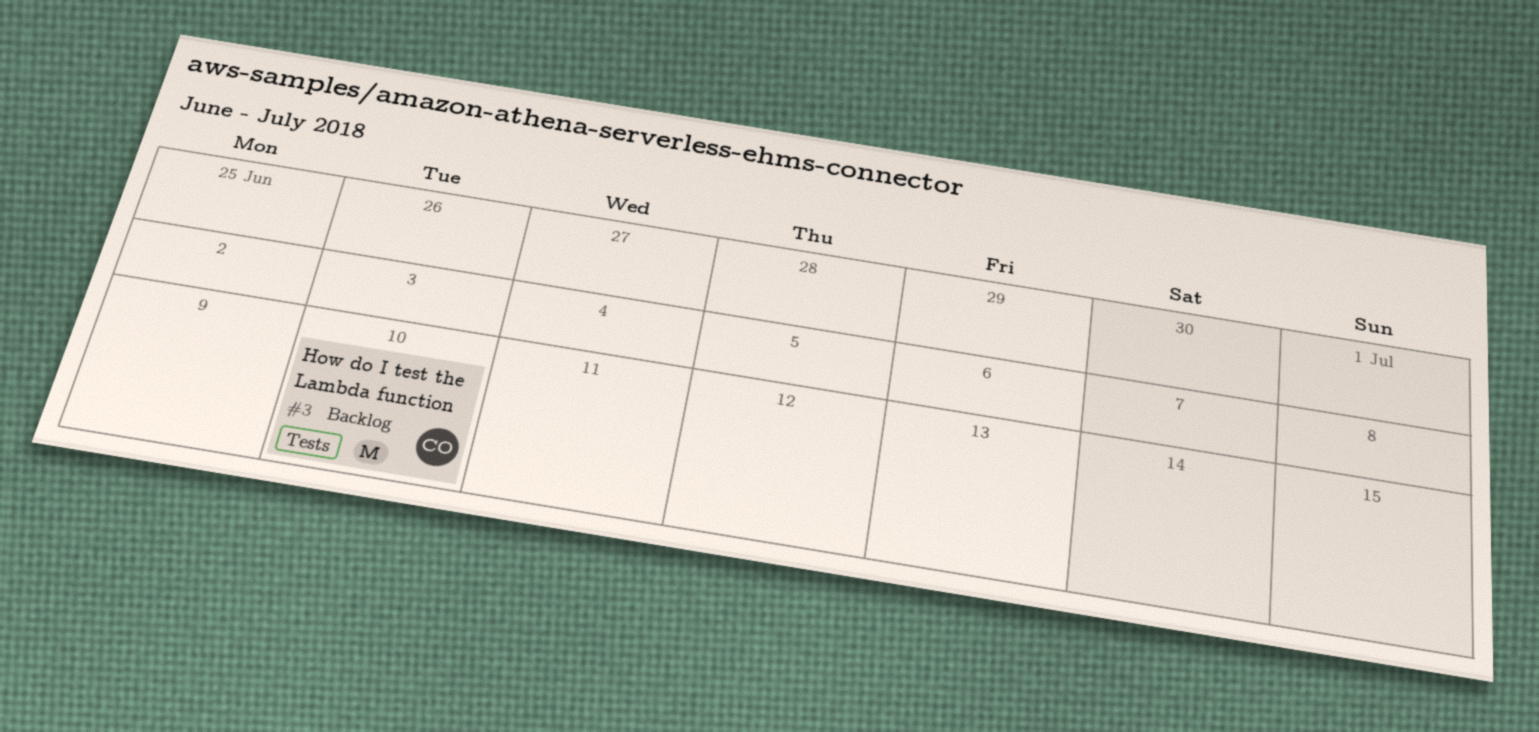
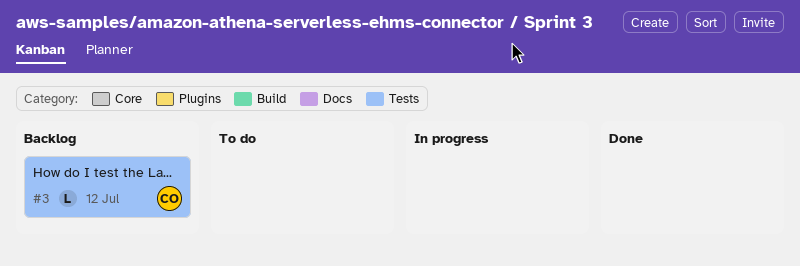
#3, estimate: M -> L
#3, due: Jul 10 -> Jul 12

